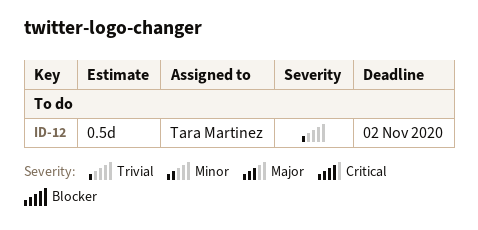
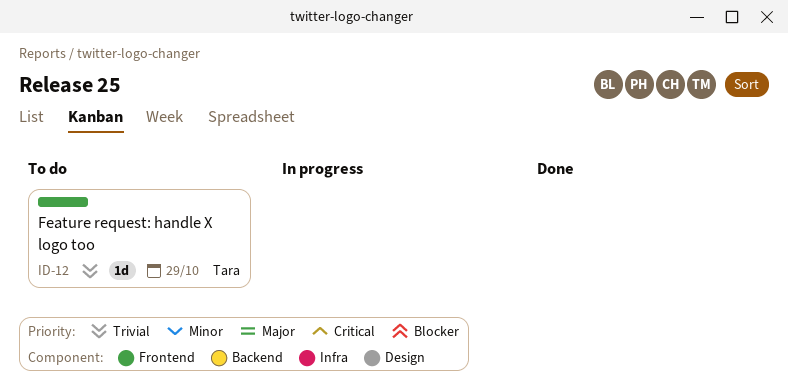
ID-12, estimate: 0.5d -> 1d
ID-12, due: Nov 2 -> Oct 29

